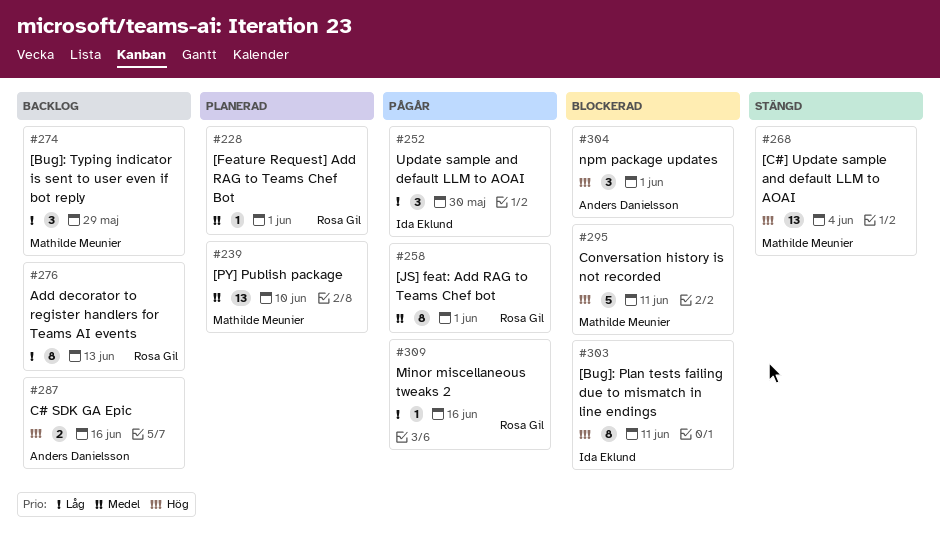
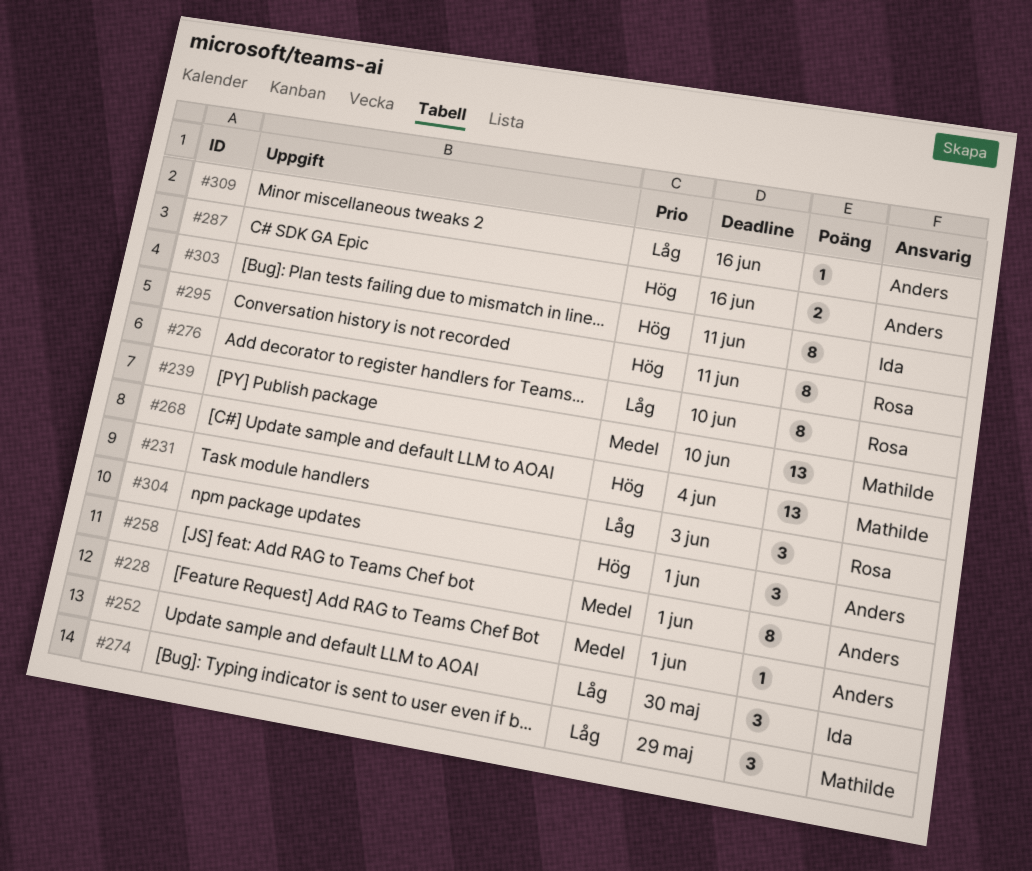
#228, owner: Rosa Gil -> Anders Danielsson
#231: none -> present
#258, owner: Rosa Gil -> Anders Danielsson
#276, due: Jun 13 -> Jun 10
#295, owner: Mathilde Meunier -> Rosa Gil
#295, estimate: 5 -> 8
#309, owner: Rosa Gil -> Anders Danielsson

